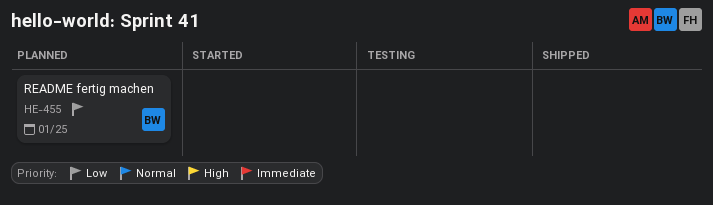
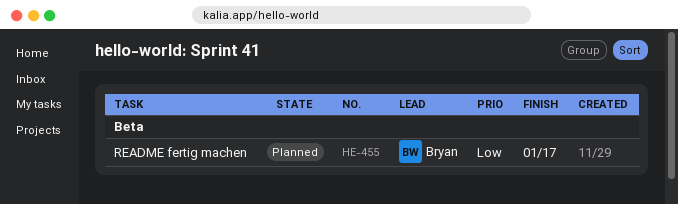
HE-455, due: Jan 25 -> Jan 17

